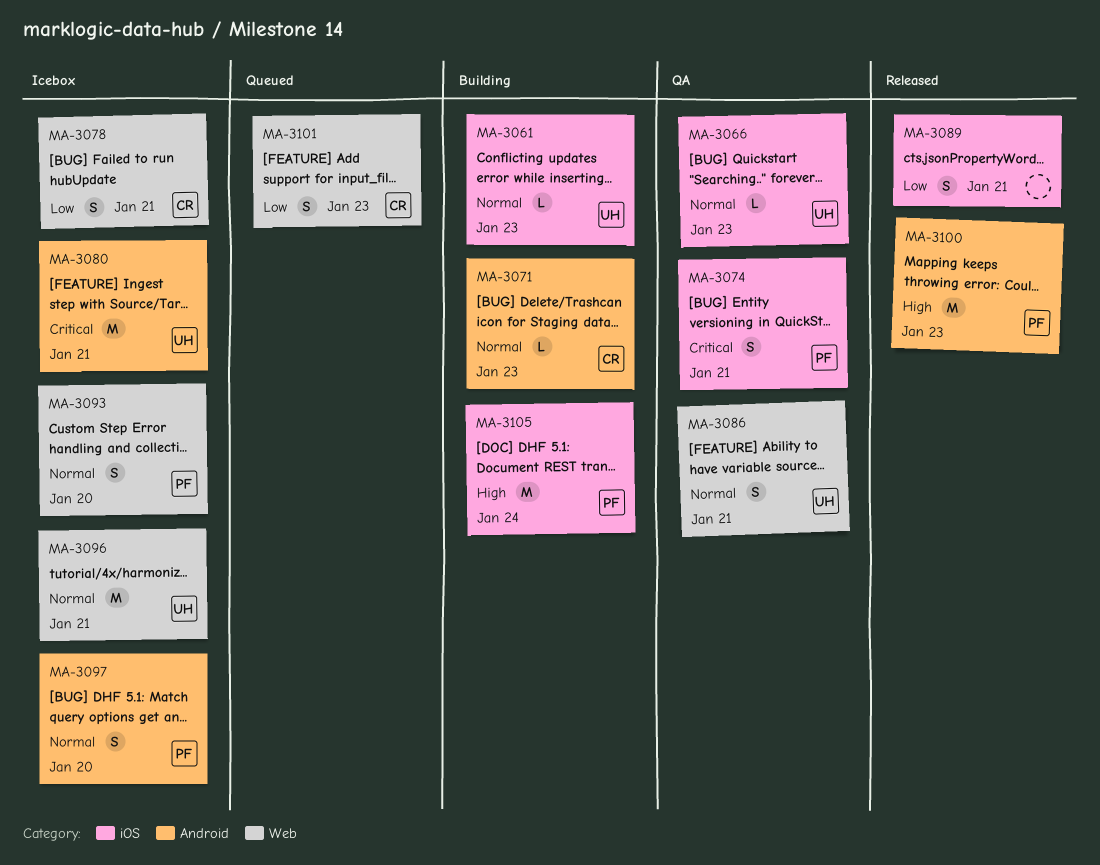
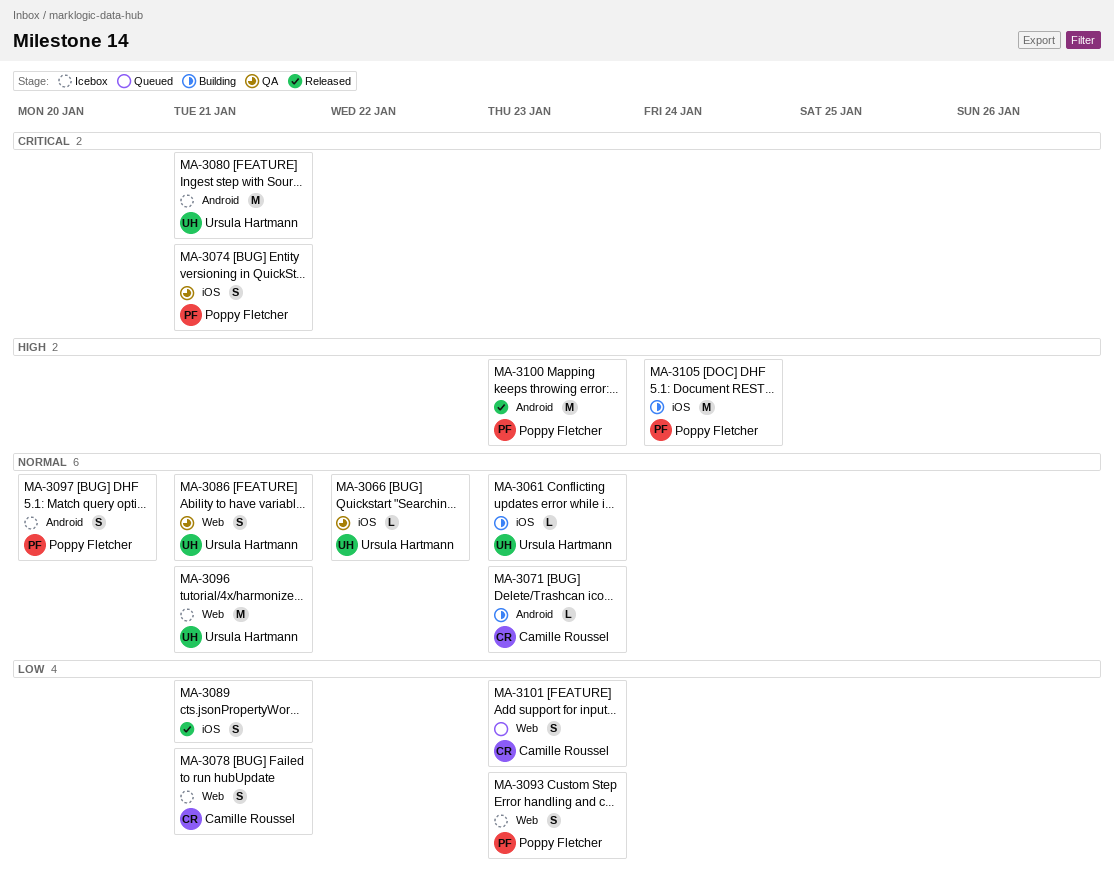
MA-3066, due: Jan 23 -> Jan 22
MA-3093, priority: Normal -> Low
MA-3093, due: Jan 20 -> Jan 23

